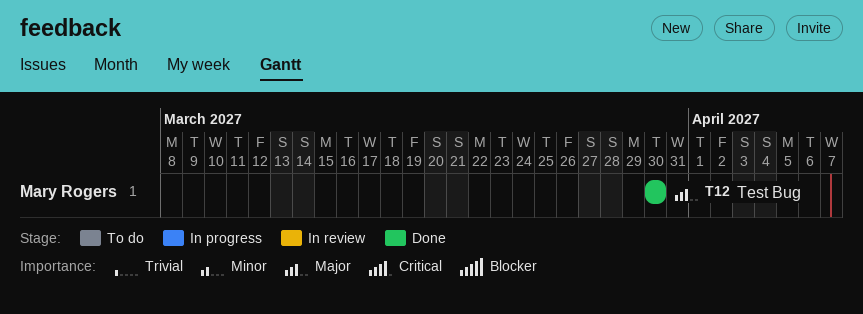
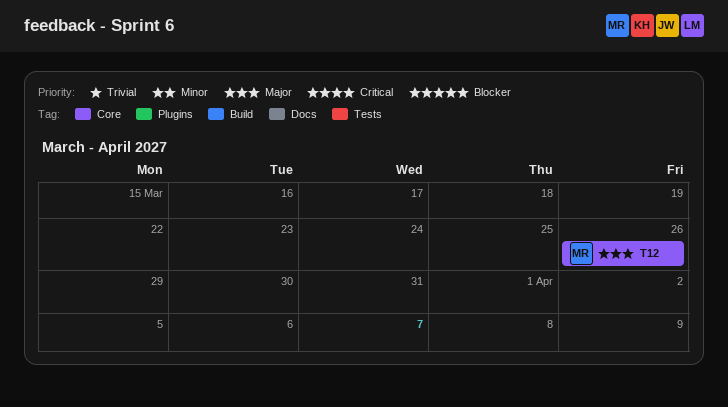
T12, start: Mar 30 -> Mar 26
T12, due: Mar 30 -> Mar 26

